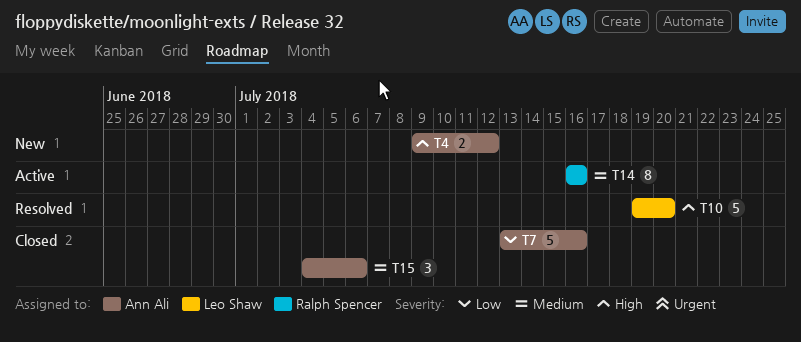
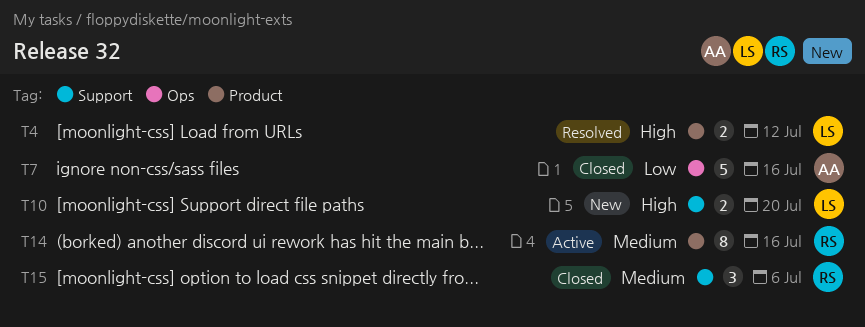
T4, status: New -> Resolved
T4, owner: Ann Ali -> Leo Shaw
T10, status: Resolved -> New
T10, estimate: 5 -> 2
T15, owner: Ann Ali -> Ralph Spencer

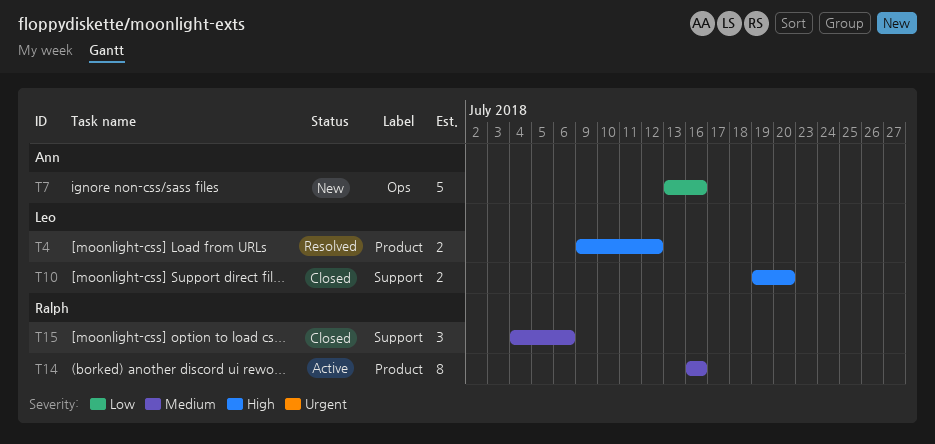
T7, status: Closed -> New
T10, status: New -> Closed

